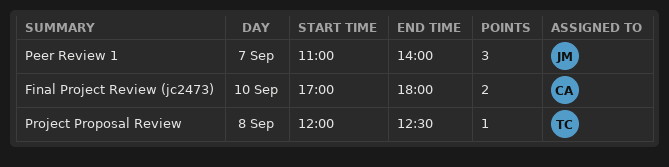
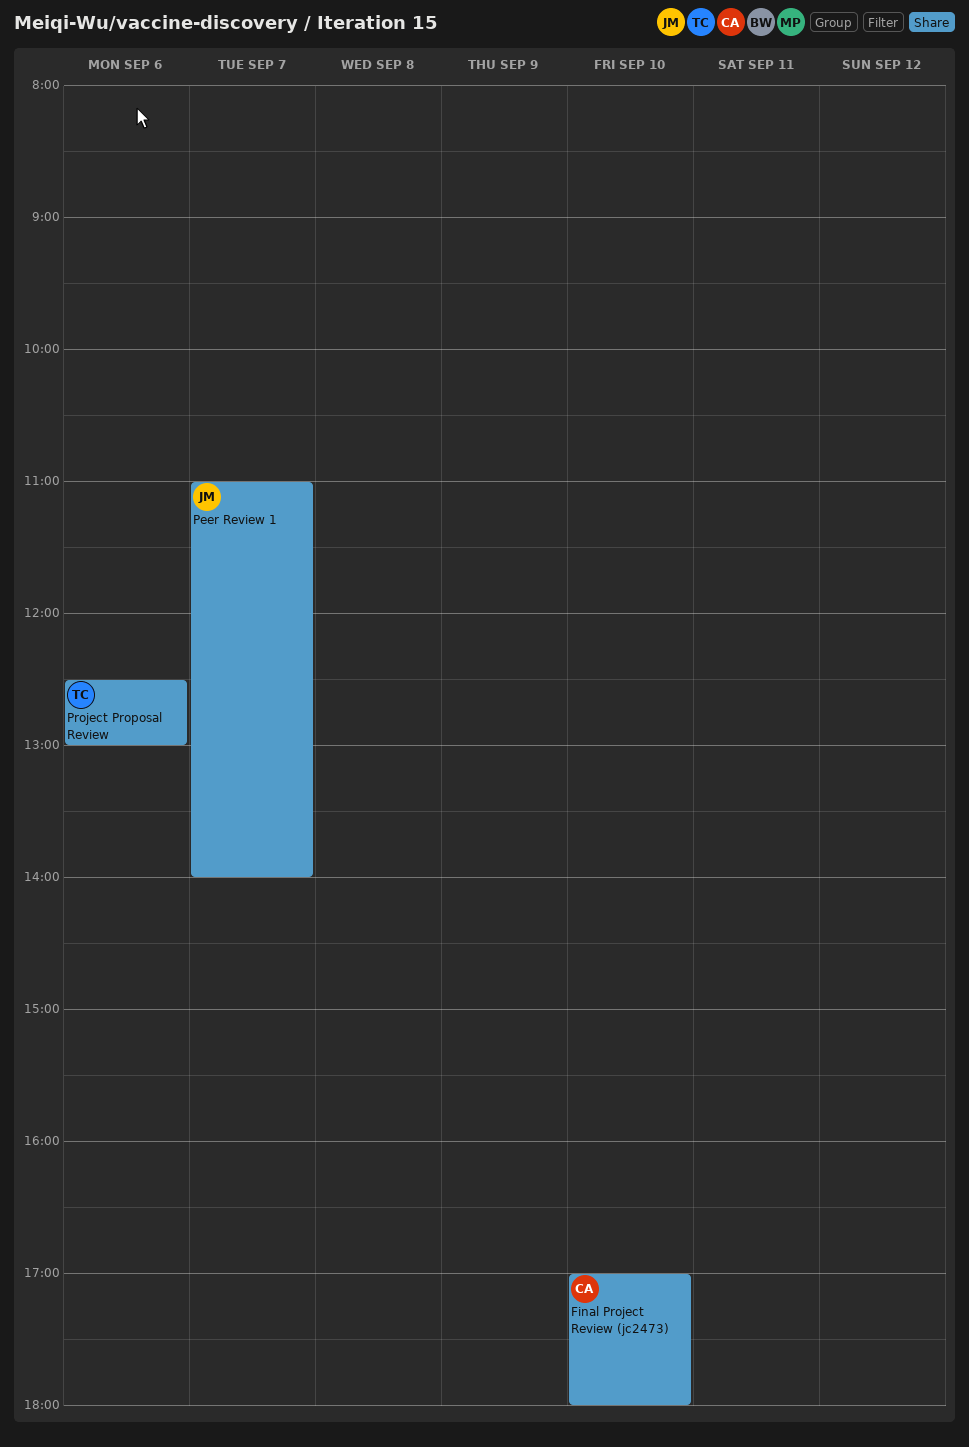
Project Proposal Review, day: Sep 8 -> Sep 6
Project Proposal Review, begins: 12:00 -> 12:30
Project Proposal Review, ends: 12:30 -> 13:00

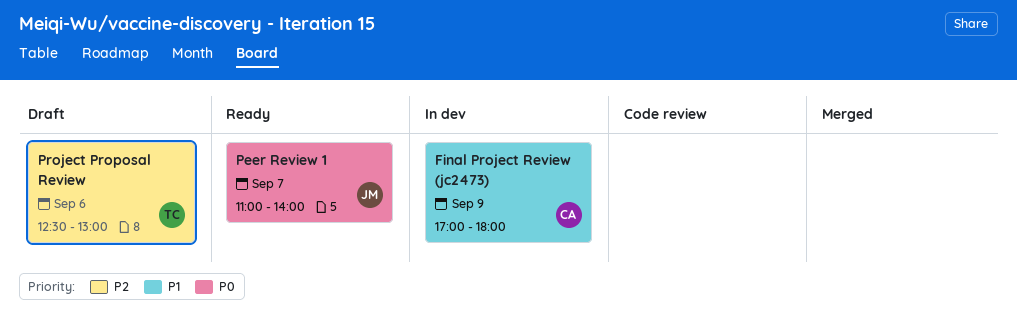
Final Project Review (jc2473), day: Sep 10 -> Sep 9

